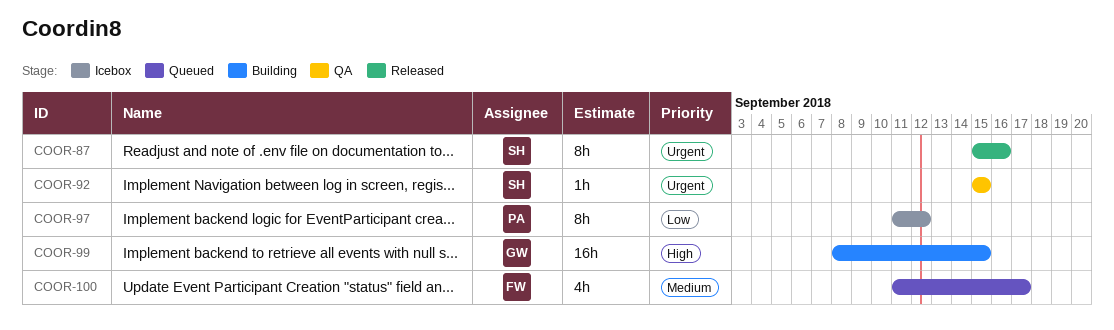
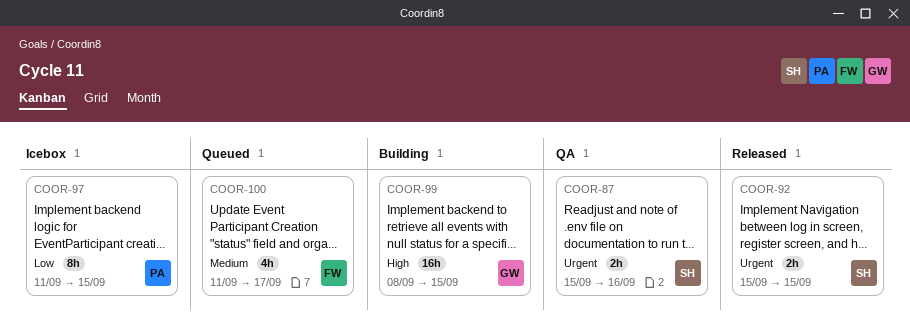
COOR-87, status: Released -> QA
COOR-87, estimate: 8h -> 2h
COOR-92, status: QA -> Released
COOR-92, estimate: 1h -> 2h
COOR-97, due: Sep 12 -> Sep 15

